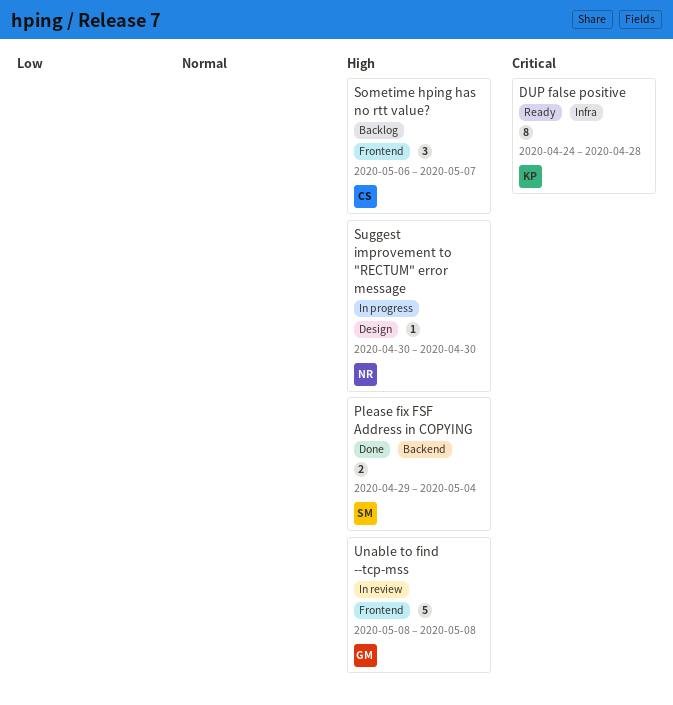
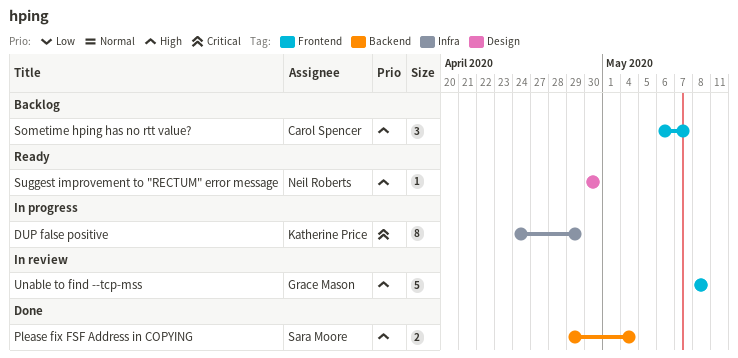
DUP false positive, status: Ready -> In progress
DUP false positive, due: Apr 28 -> Apr 29
Suggest improvement to "RECTUM" error message, status: In progress -> Ready

